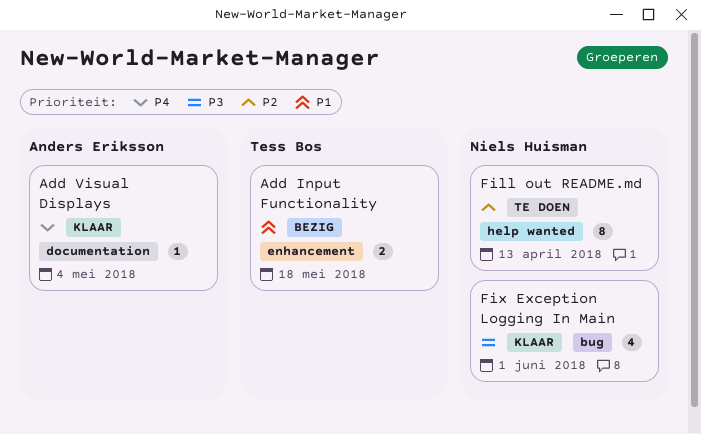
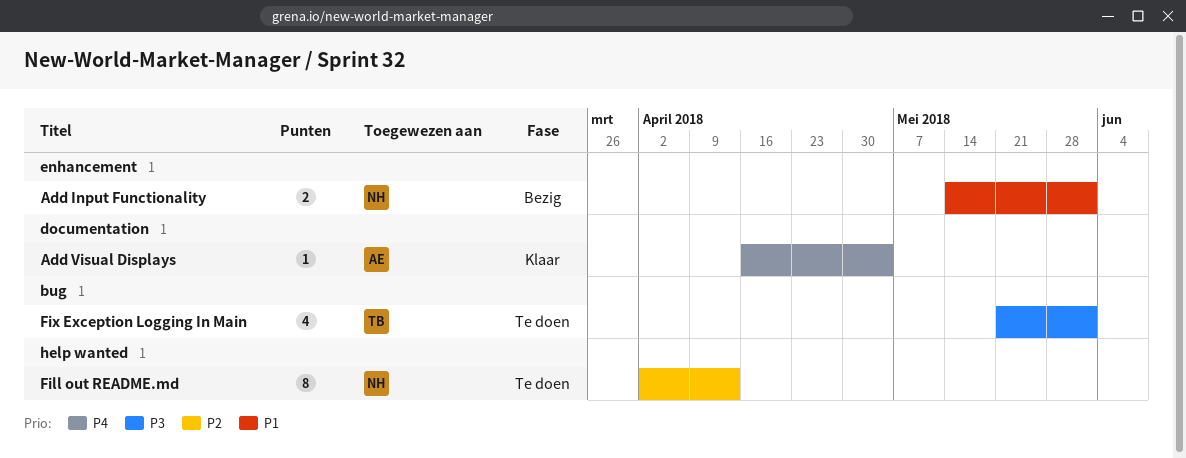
Add Input Functionality, owner: Tess Bos -> Niels Huisman
Add Input Functionality, due: May 18 -> Jun 1
Fix Exception Logging In Main, status: Klaar -> Te doen
Fix Exception Logging In Main, owner: Niels Huisman -> Tess Bos

